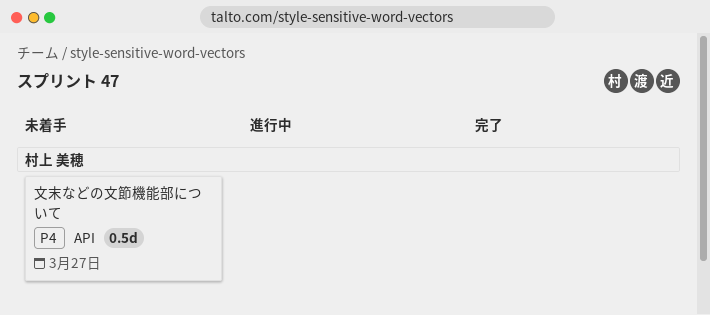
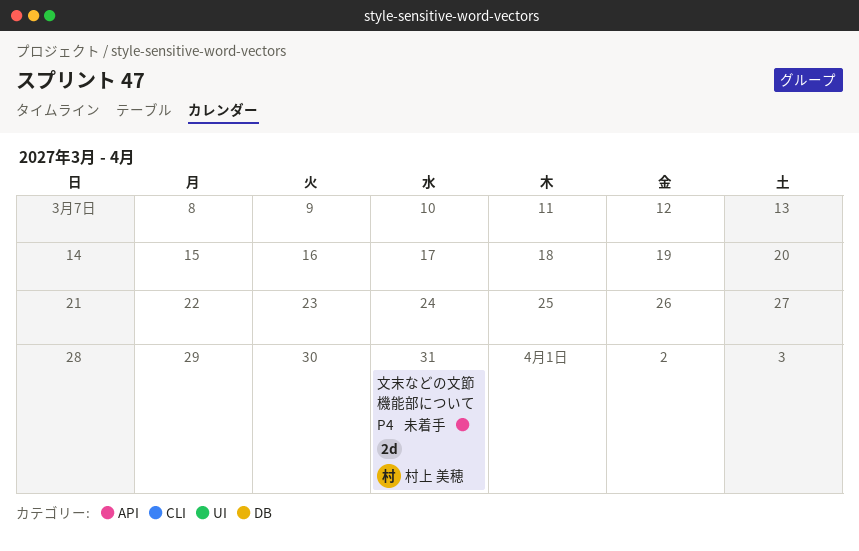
文末などの文節機能部について, estimate: 0.5d -> 2d
文末などの文節機能部について, due: Mar 27 -> Mar 31

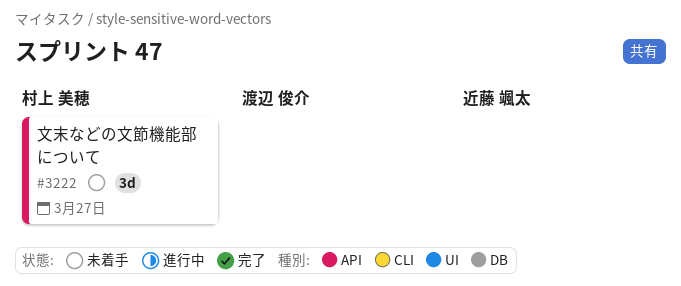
文末などの文節機能部について, estimate: 2d -> 3d
文末などの文節機能部について, due: Mar 31 -> Mar 27

